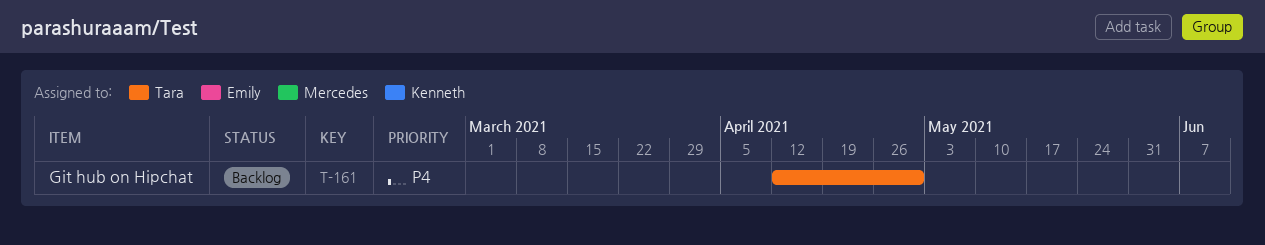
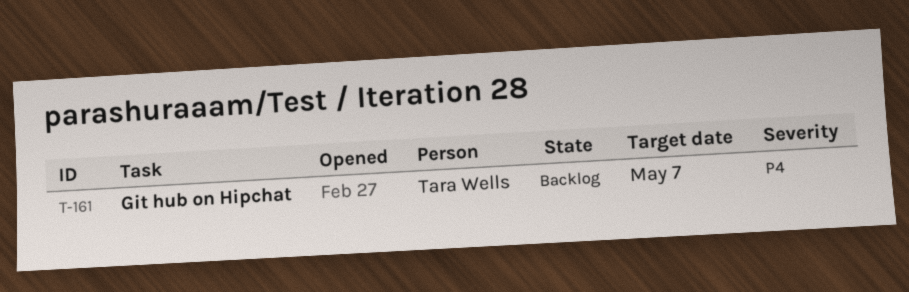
T-161, due: Apr 30 -> May 7

